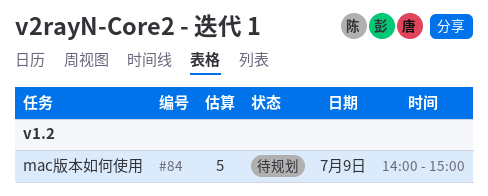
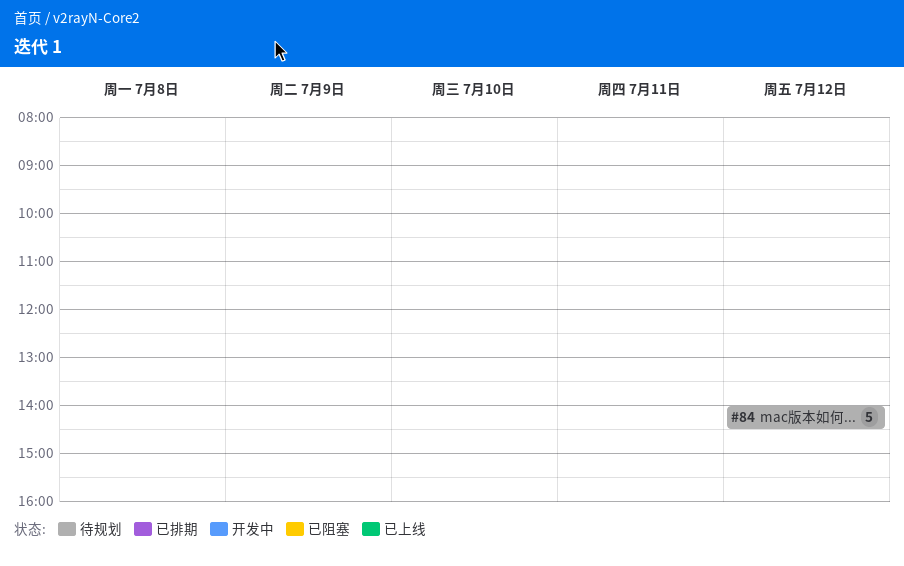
#84, day: Jul 9 -> Jul 12
#84, ends: 15:00 -> 14:30

